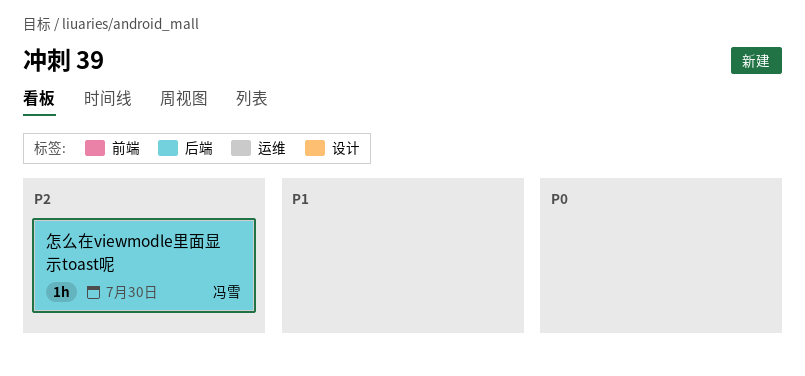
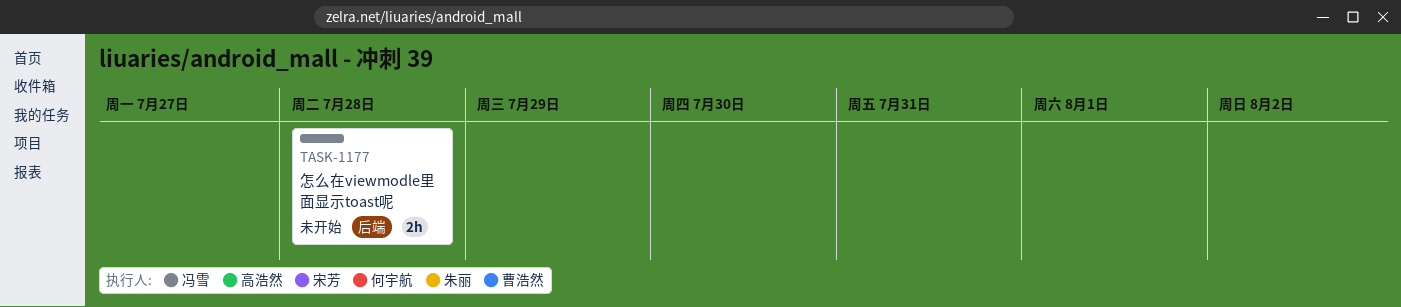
怎么在viewmodle里面显示toast呢, estimate: 1h -> 2h
怎么在viewmodle里面显示toast呢, due: Jul 30 -> Jul 28

